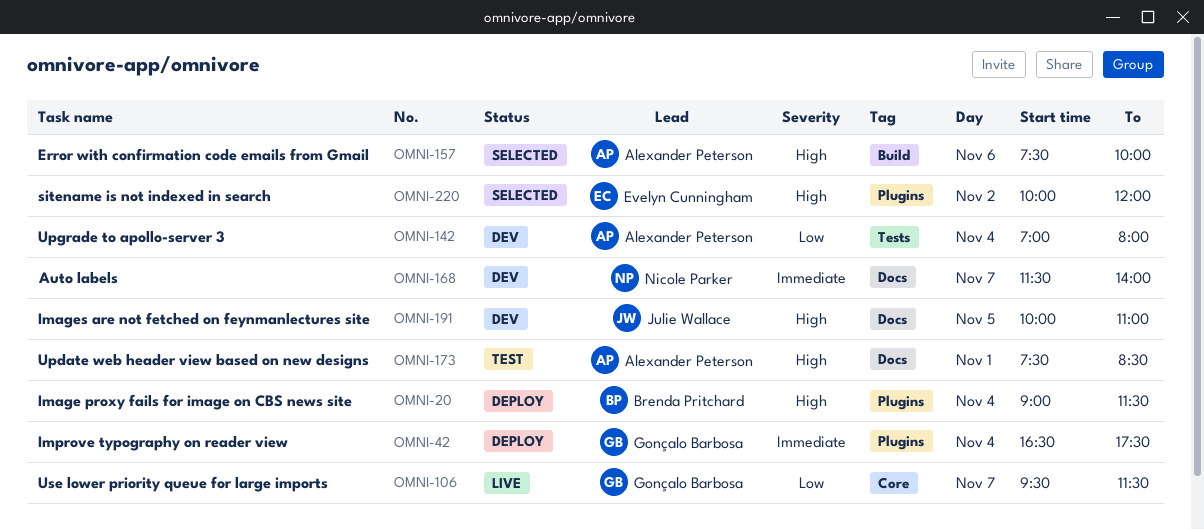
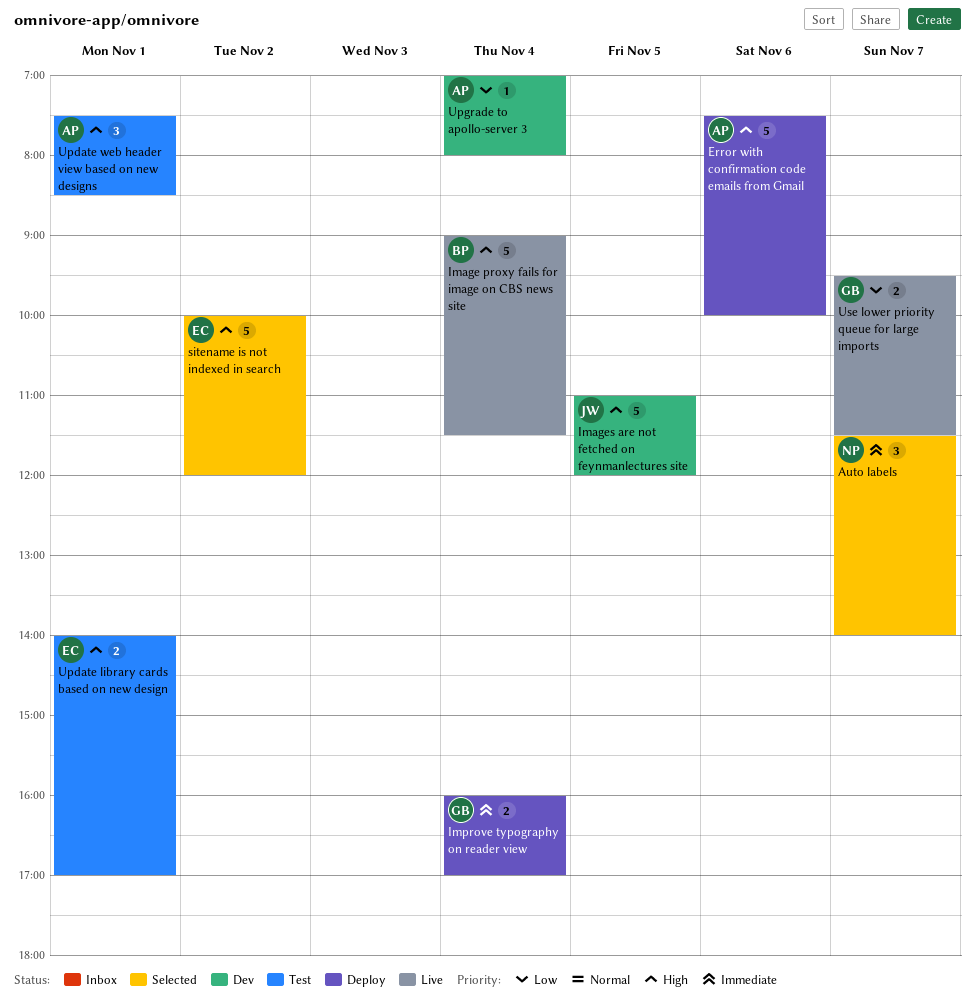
Auto labels, status: Dev -> Selected
Error with confirmation code emails from Gmail, status: Selected -> Deploy
Image proxy fails for image on CBS news site, status: Deploy -> Live
Images are not fetched on feynmanlectures site, begins: 10:00 -> 11:00
Images are not fetched on feynmanlectures site, ends: 11:00 -> 12:00
Improve typography on reader view, begins: 16:30 -> 16:00
Improve typography on reader view, ends: 17:30 -> 17:00
Update library cards based on new design: none -> present

